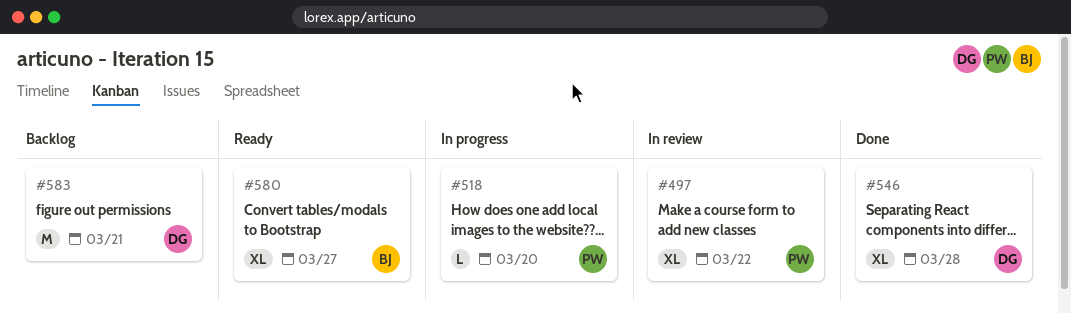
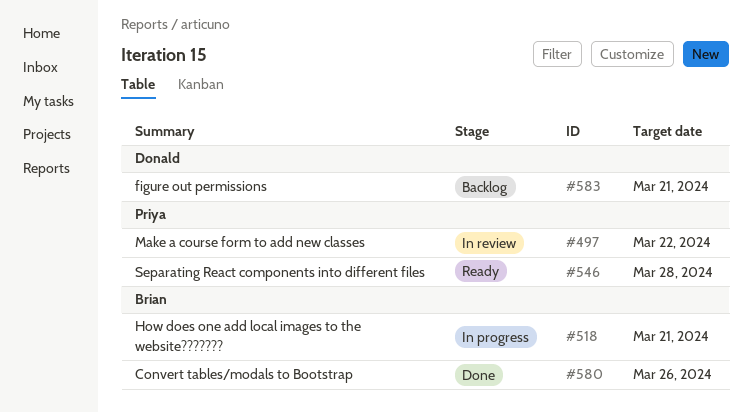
#518, owner: Priya -> Brian
#518, due: Mar 20 -> Mar 21
#546, status: Done -> Ready
#546, owner: Donald -> Priya
#580, status: Ready -> Done
#580, due: Mar 27 -> Mar 26

